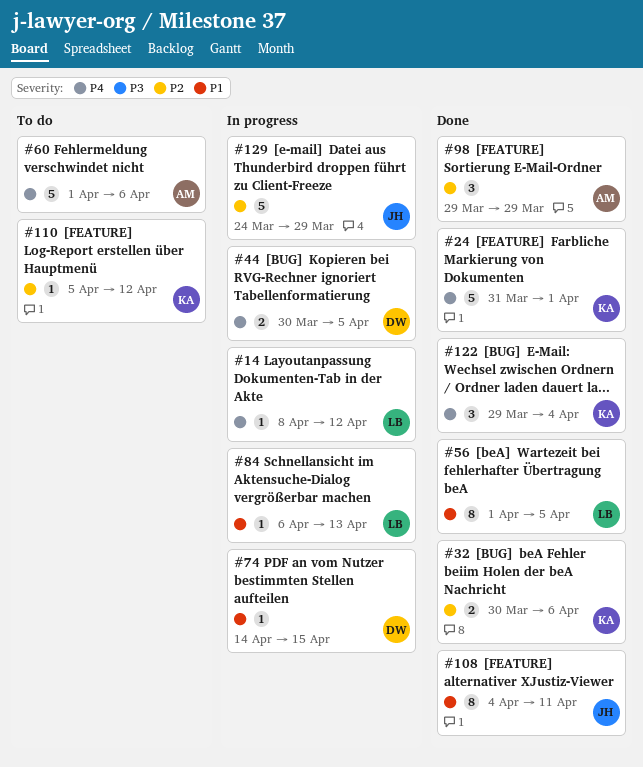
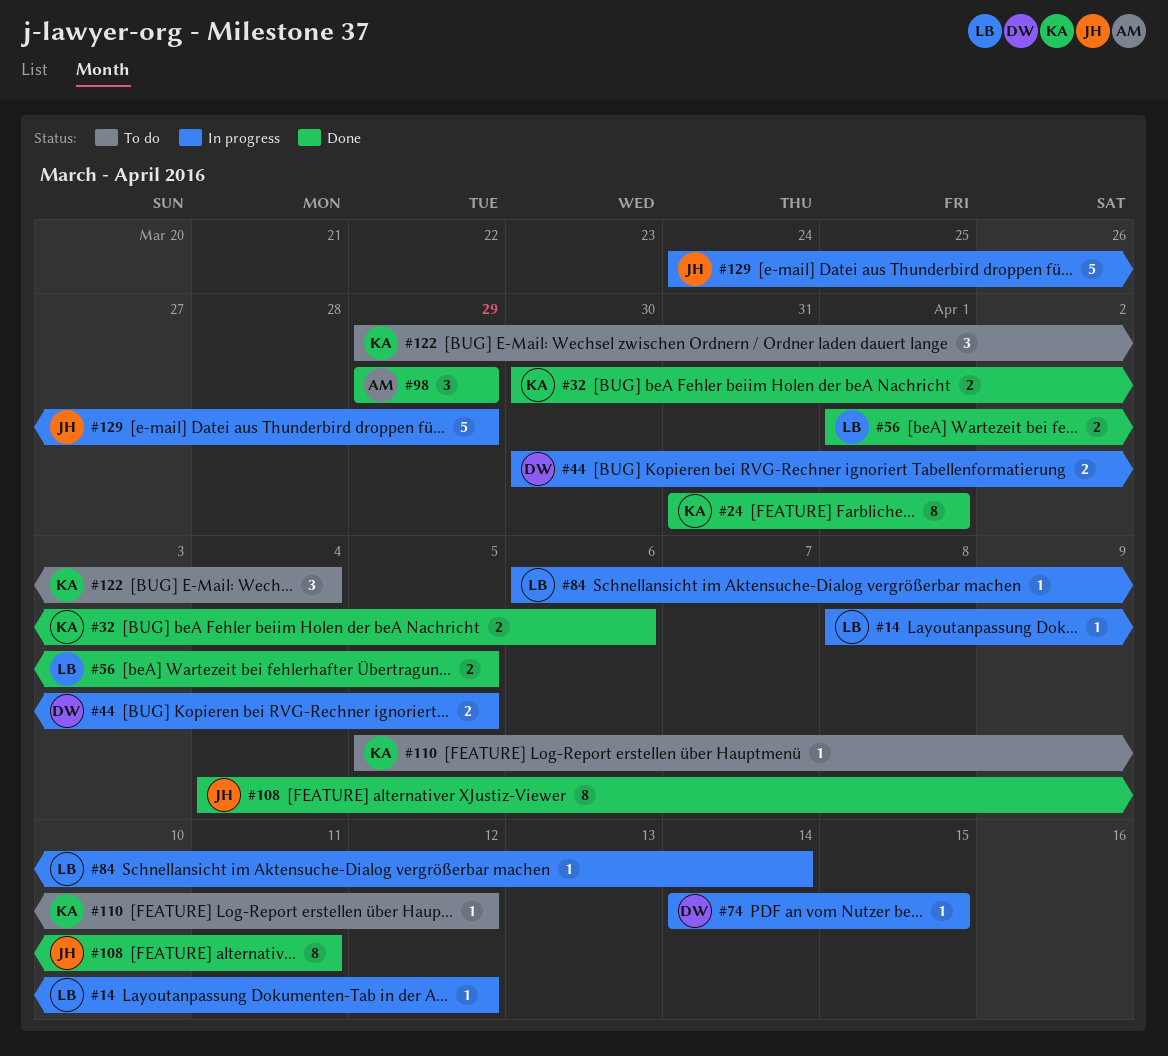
#24, estimate: 5 -> 8
#56, estimate: 8 -> 2
#60: present -> none
#84, due: Apr 13 -> Apr 14
#122, status: Done -> To do

